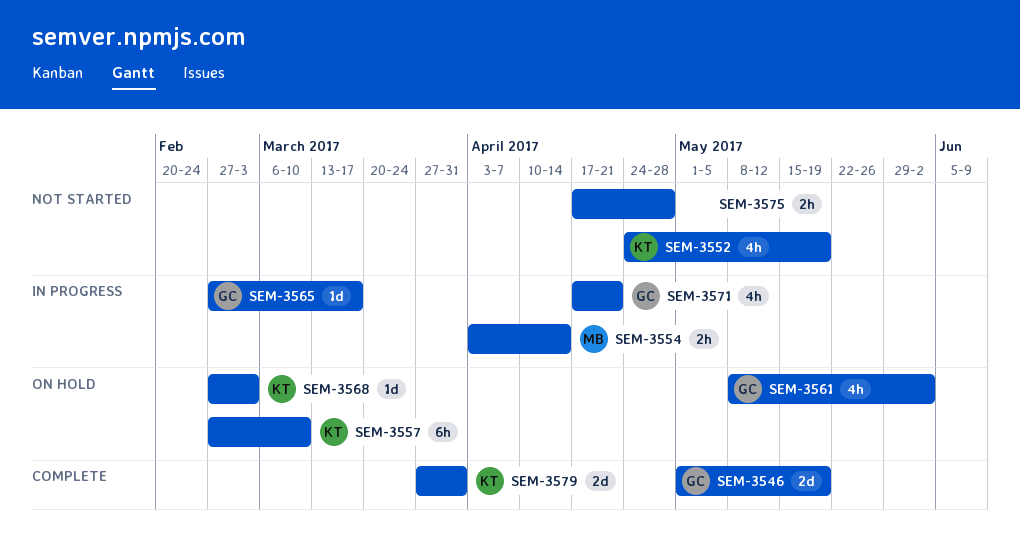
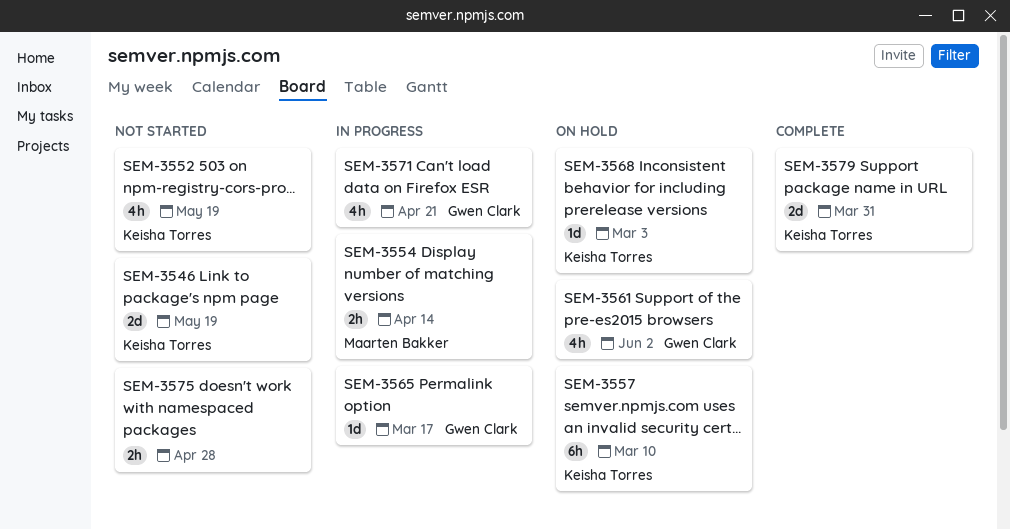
SEM-3546, status: Complete -> Not started
SEM-3546, owner: Gwen Clark -> Keisha Torres

